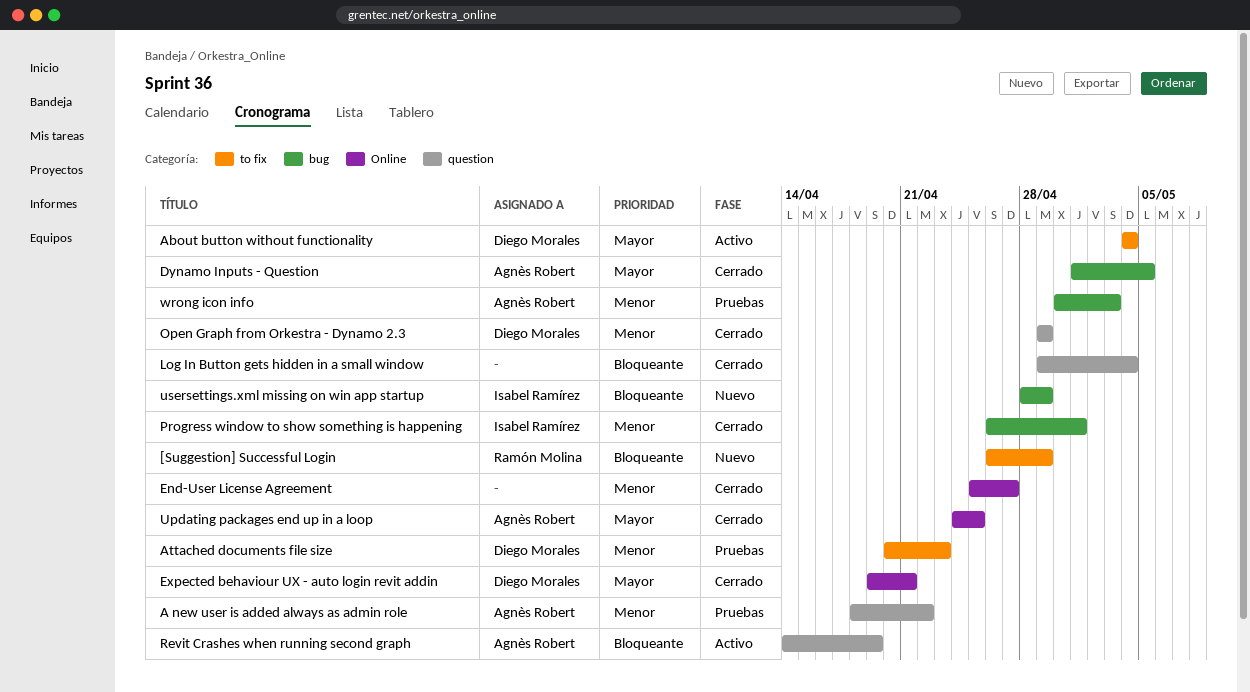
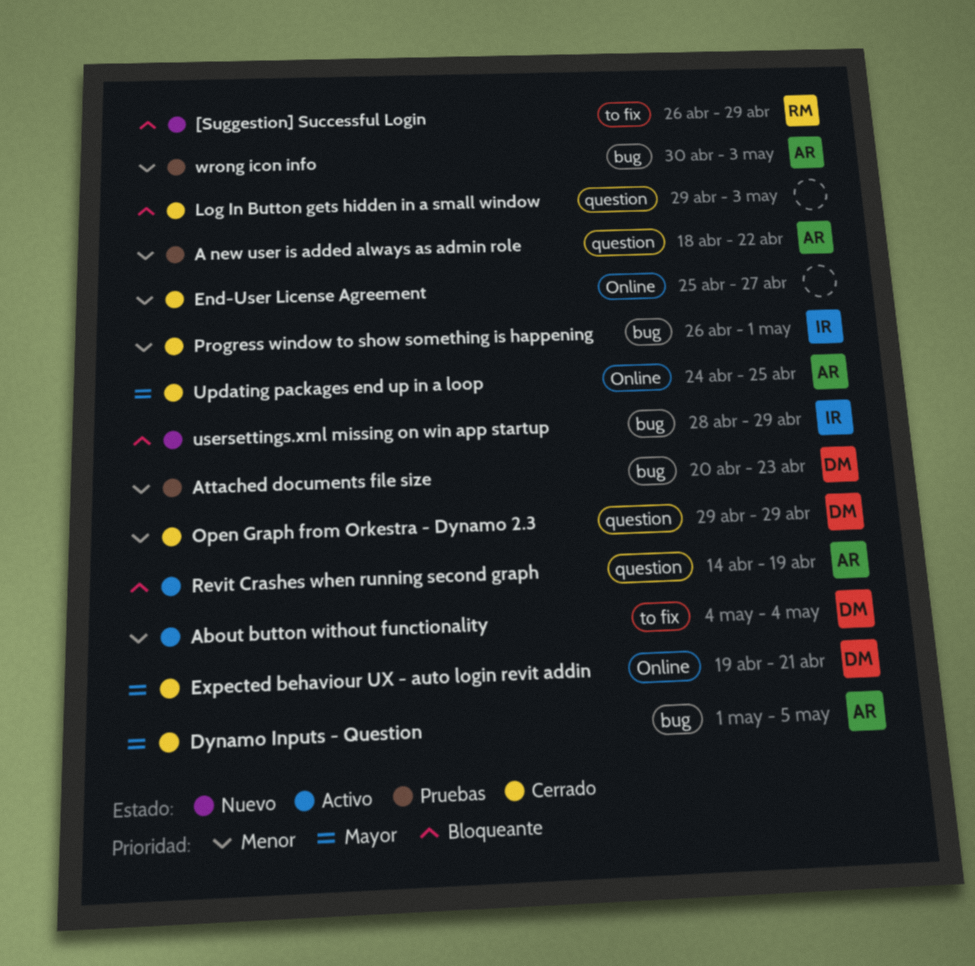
About button without functionality, priority: Mayor -> Menor
Attached documents file size, label: to fix -> bug
Log In Button gets hidden in a small window, due: May 4 -> May 3

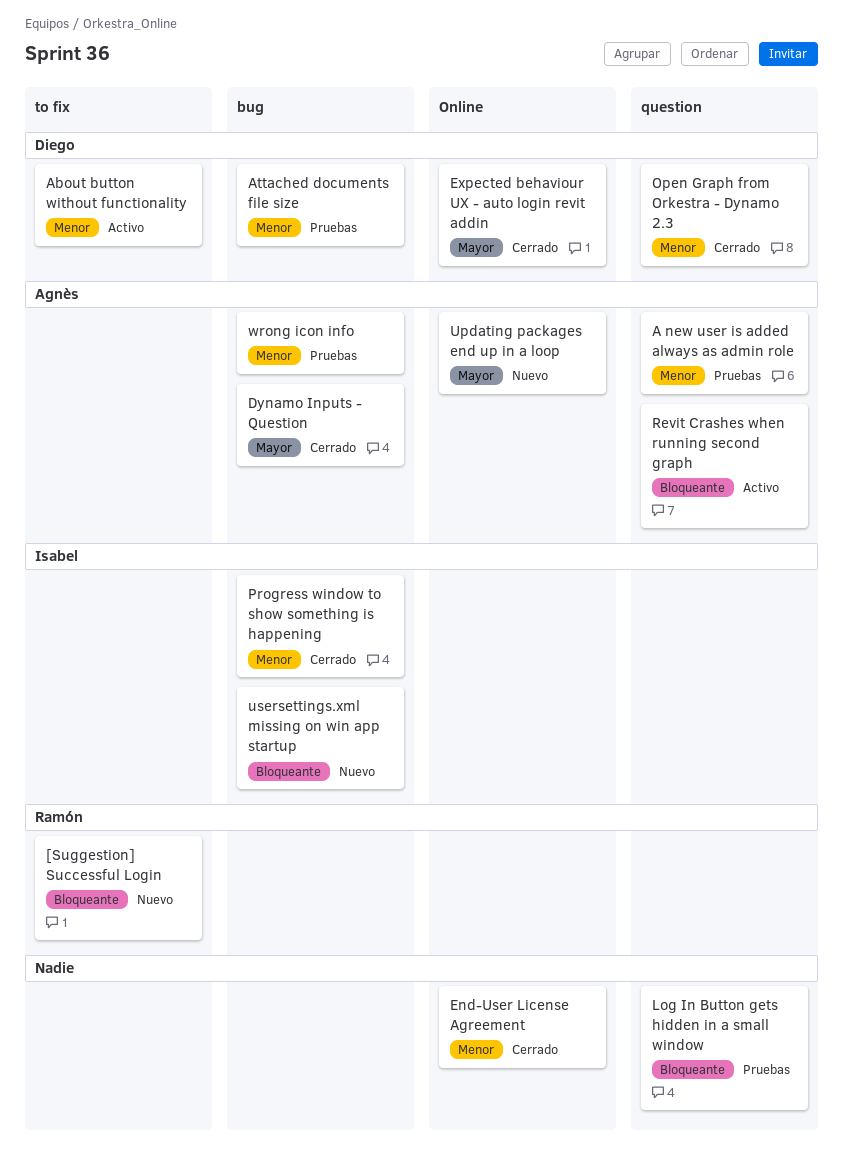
Log In Button gets hidden in a small window, status: Cerrado -> Pruebas
Updating packages end up in a loop, status: Cerrado -> Nuevo

